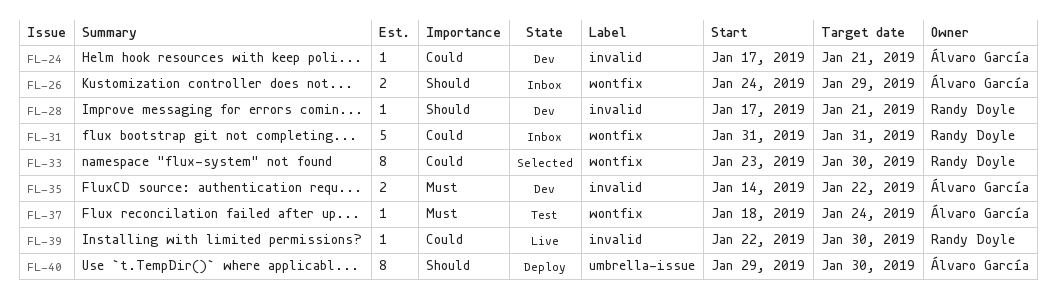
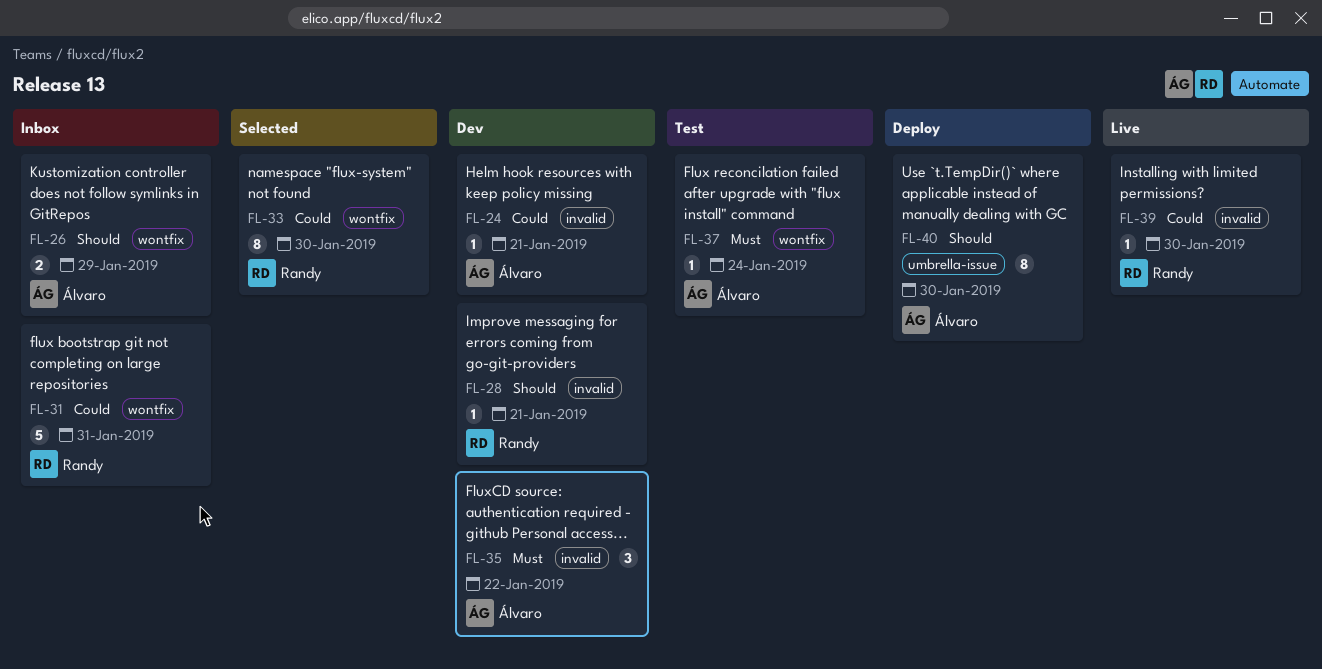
FL-35, estimate: 2 -> 3

